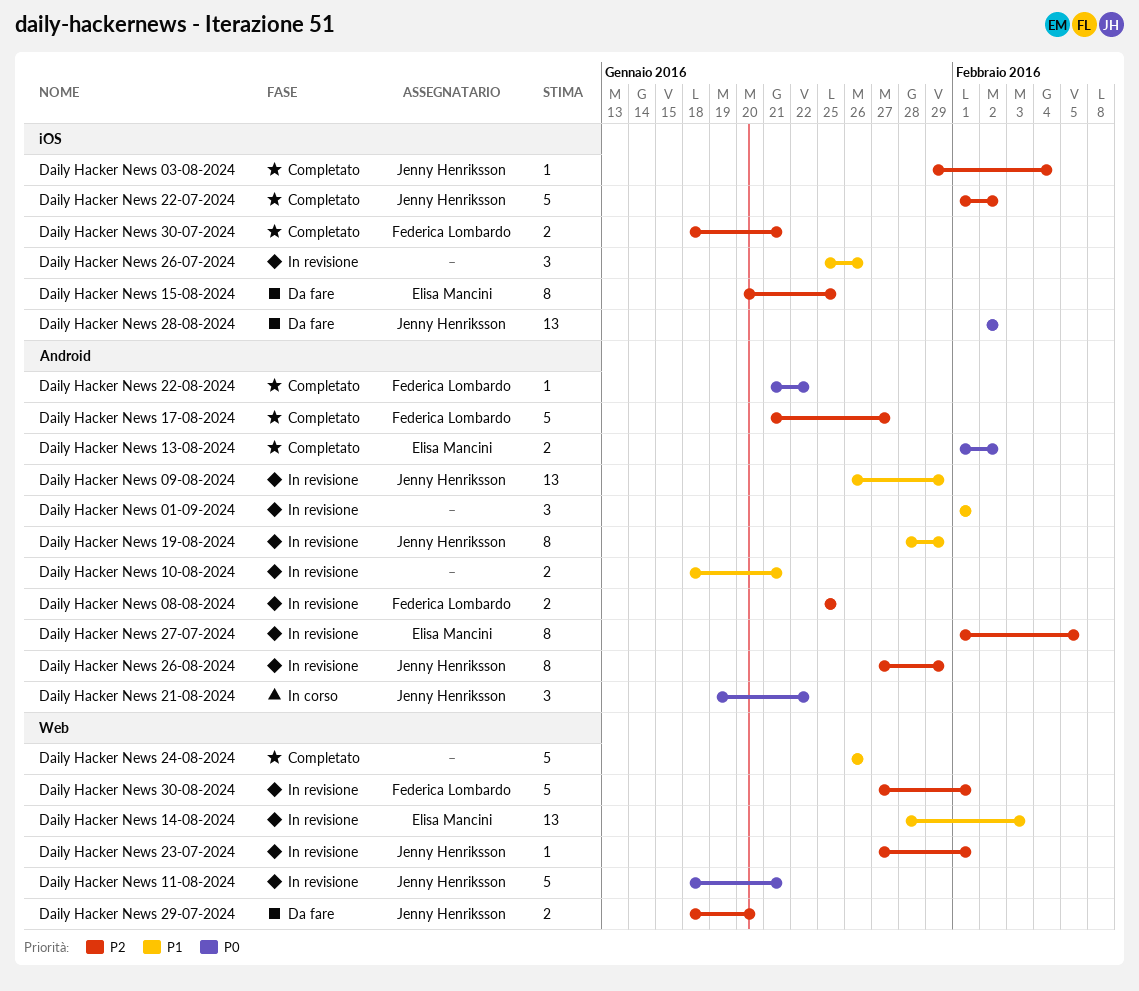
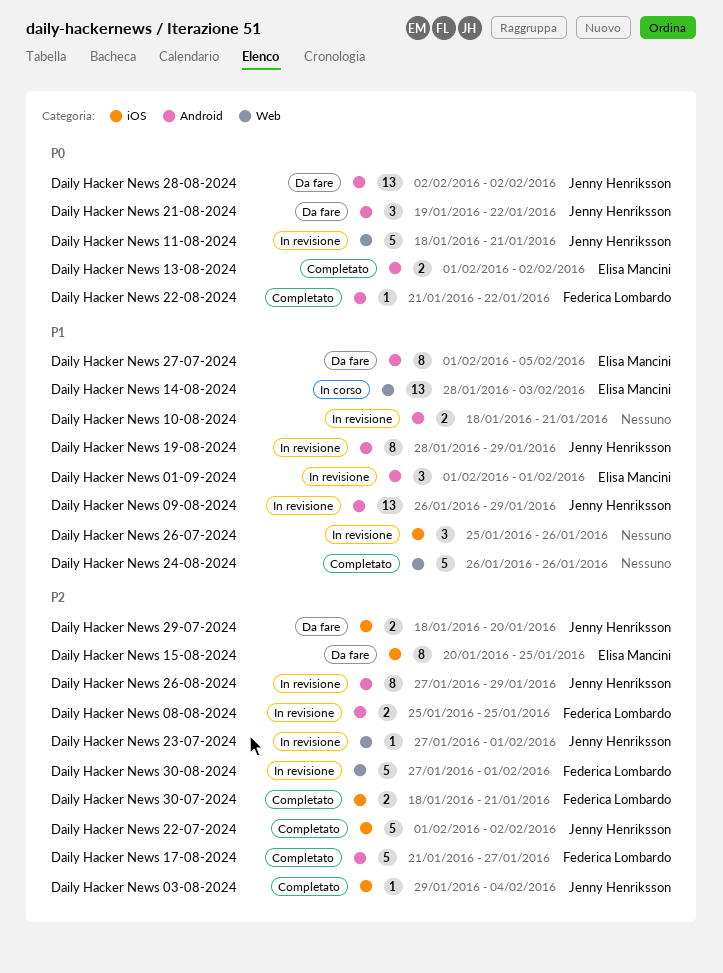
Daily Hacker News 01-09-2024, owner: none -> Elisa Mancini
Daily Hacker News 14-08-2024, status: In revisione -> In corso
Daily Hacker News 21-08-2024, status: In corso -> Da fare
Daily Hacker News 27-07-2024, status: In revisione -> Da fare
Daily Hacker News 27-07-2024, priority: P2 -> P1
Daily Hacker News 28-08-2024, label: iOS -> Android
Daily Hacker News 29-07-2024, label: Web -> iOS

